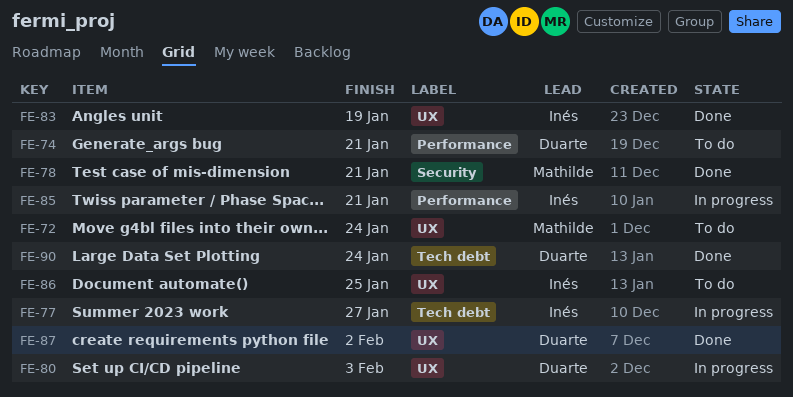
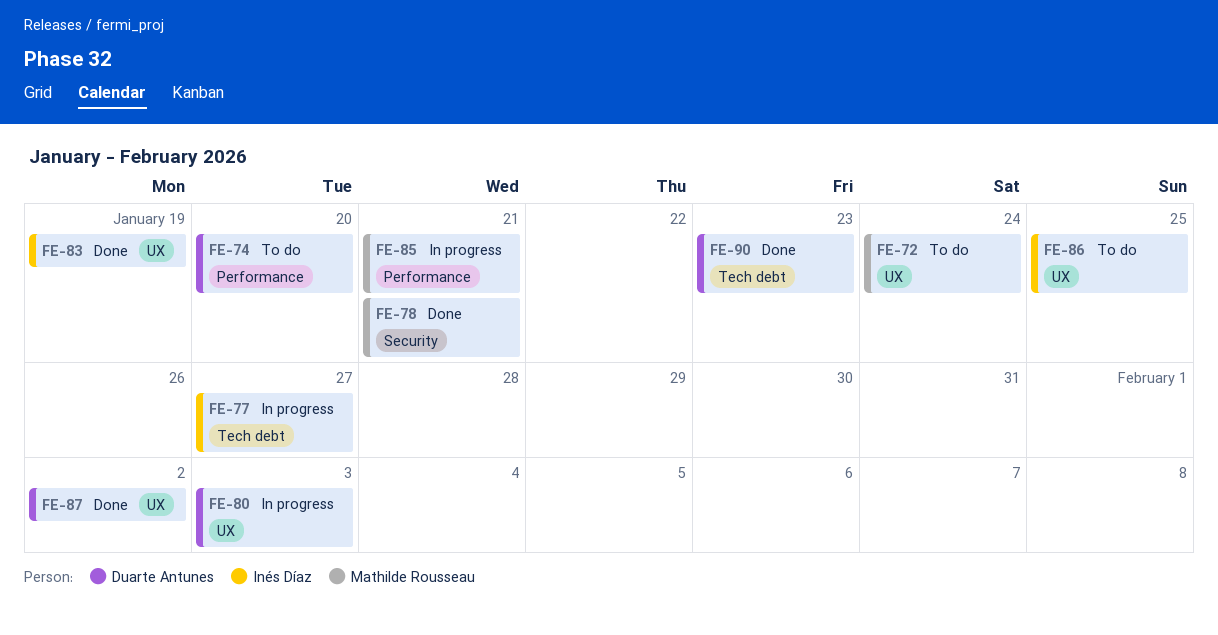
FE-74, due: Jan 21 -> Jan 20
FE-85, owner: Inés Díaz -> Mathilde Rousseau
FE-90, due: Jan 24 -> Jan 23

